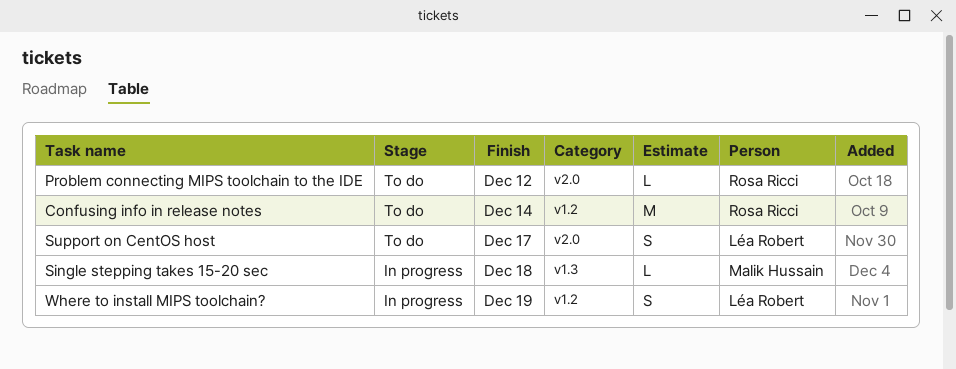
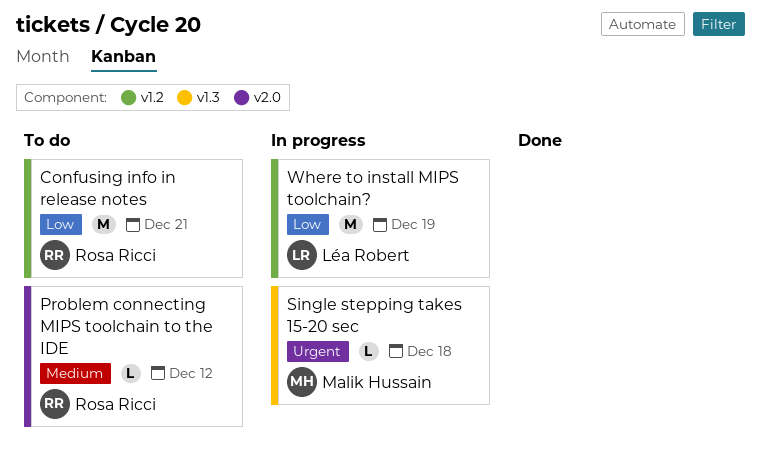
Confusing info in release notes, due: Dec 14 -> Dec 21
Support on CentOS host: present -> none
Where to install MIPS toolchain?, estimate: S -> M

